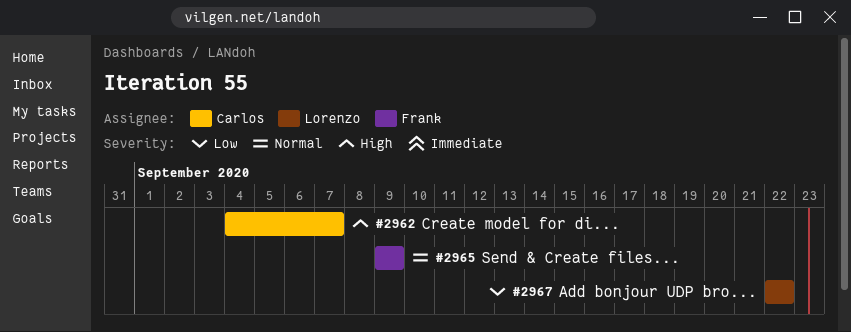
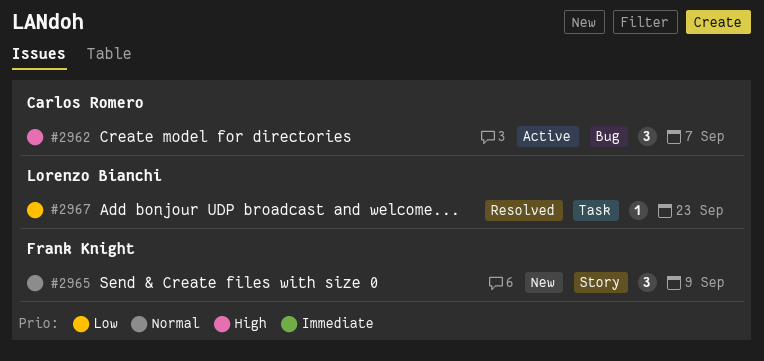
#2967, due: Sep 22 -> Sep 23

